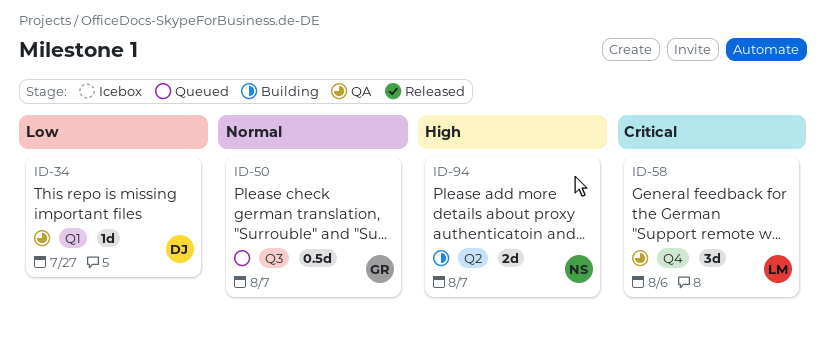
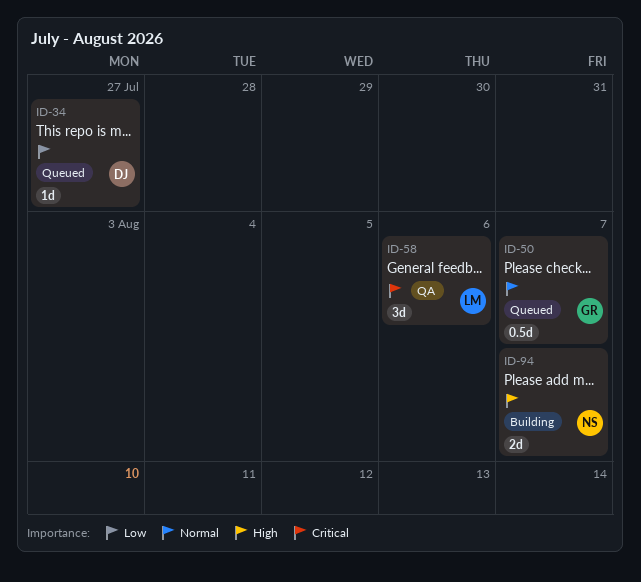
ID-34, status: QA -> Queued

